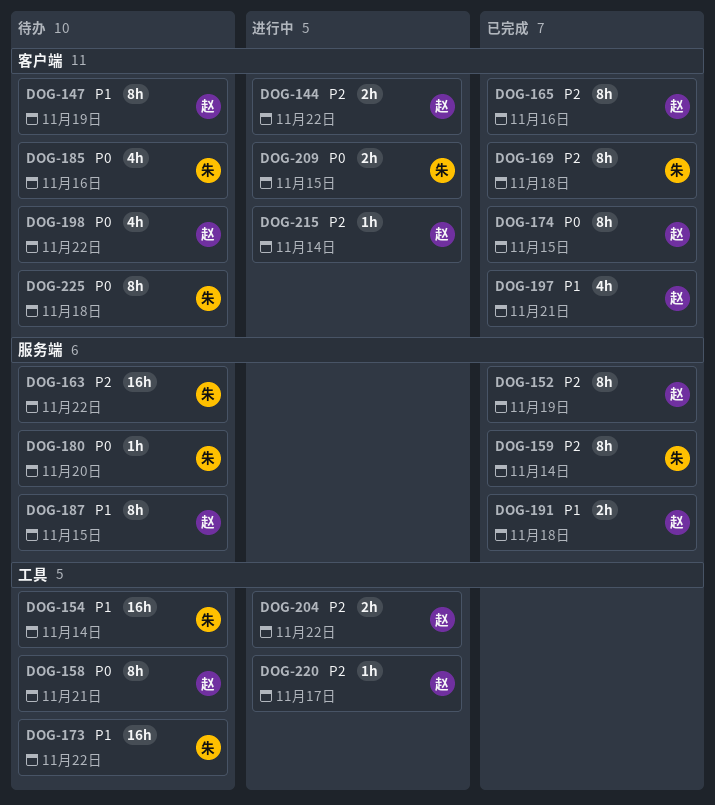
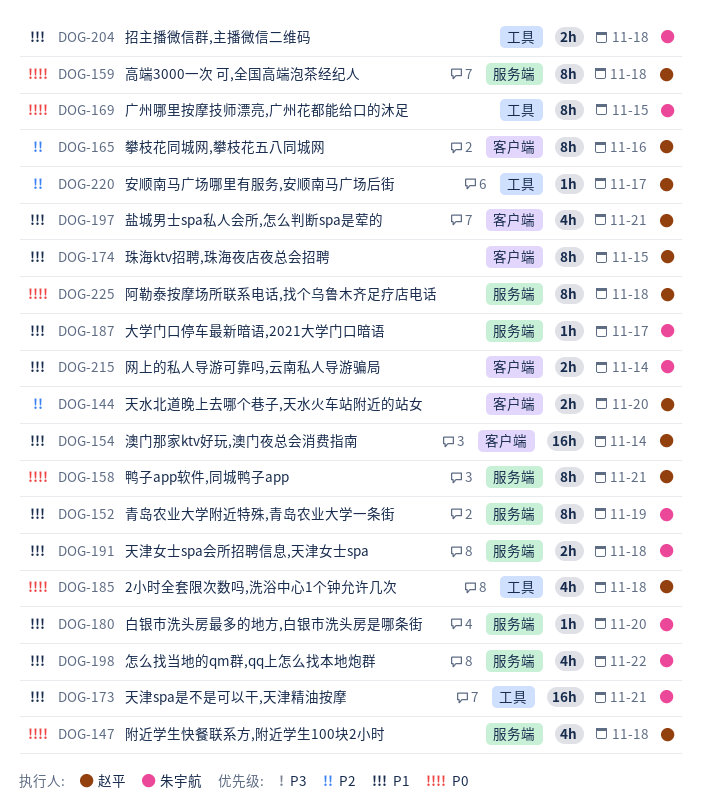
DOG-144, due: Nov 22 -> Nov 20
DOG-147, priority: P1 -> P0
DOG-147, label: 客户端 -> 服务端
DOG-147, estimate: 8h -> 4h
DOG-147, due: Nov 19 -> Nov 18
DOG-152, owner: 赵平 -> 朱宇航
DOG-152, priority: P2 -> P1
DOG-154, owner: 朱宇航 -> 赵平
DOG-154, label: 工具 -> 客户端
DOG-158, label: 工具 -> 服务端
DOG-159, owner: 朱宇航 -> 赵平
DOG-159, priority: P2 -> P0
DOG-159, due: Nov 14 -> Nov 18
DOG-163: present -> none
DOG-169, priority: P2 -> P0
DOG-169, label: 客户端 -> 工具
DOG-169, due: Nov 18 -> Nov 15
DOG-173, due: Nov 22 -> Nov 21
DOG-174, priority: P0 -> P1
DOG-180, priority: P0 -> P1
DOG-185, owner: 朱宇航 -> 赵平
DOG-185, label: 客户端 -> 工具
DOG-185, due: Nov 16 -> Nov 18
DOG-187, owner: 赵平 -> 朱宇航
DOG-187, estimate: 8h -> 1h
DOG-187, due: Nov 15 -> Nov 17
DOG-191, owner: 赵平 -> 朱宇航
DOG-198, owner: 赵平 -> 朱宇航
DOG-198, priority: P0 -> P1
DOG-198, label: 客户端 -> 服务端
DOG-204, owner: 赵平 -> 朱宇航
DOG-204, priority: P2 -> P1
DOG-204, due: Nov 22 -> Nov 18
DOG-209: present -> none
DOG-215, owner: 赵平 -> 朱宇航
DOG-215, priority: P2 -> P1
DOG-215, estimate: 1h -> 2h
DOG-225, owner: 朱宇航 -> 赵平
DOG-225, label: 客户端 -> 服务端

